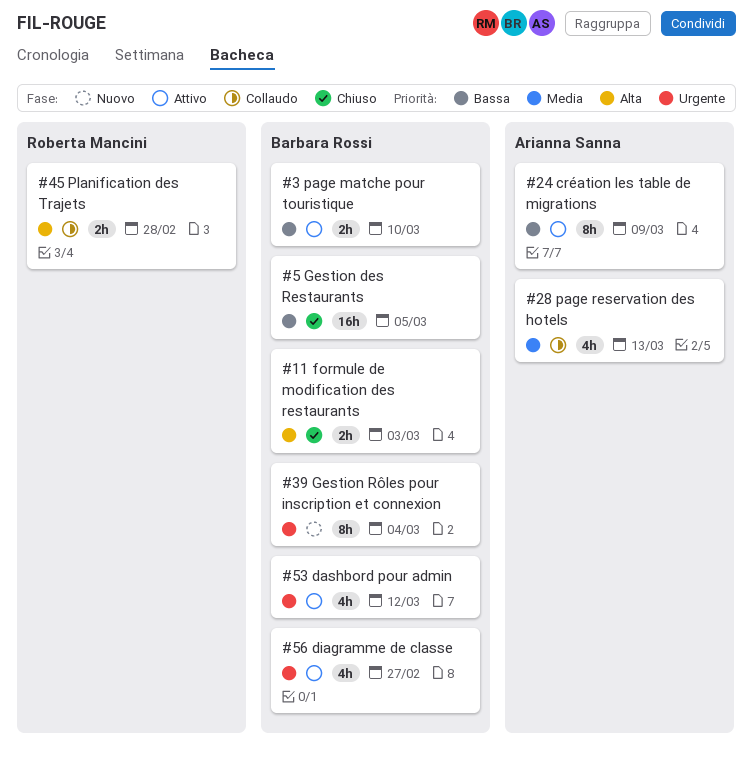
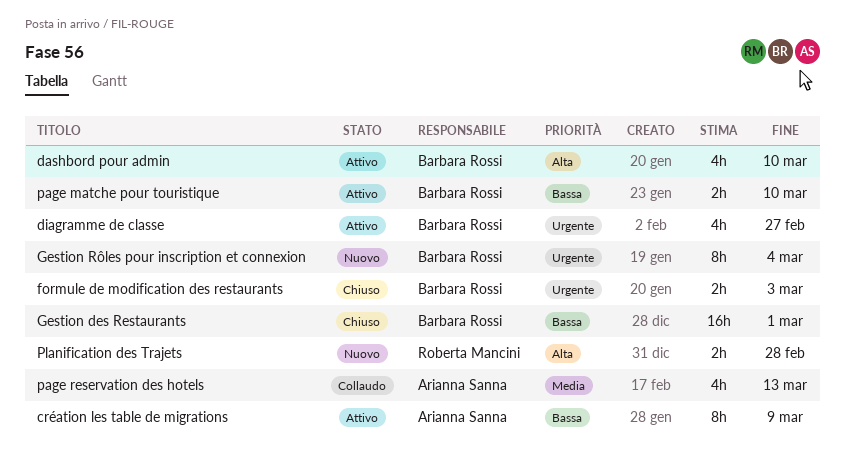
dashbord pour admin, priority: Urgente -> Alta
dashbord pour admin, due: Mar 12 -> Mar 10
formule de modification des restaurants, priority: Alta -> Urgente
Gestion des Restaurants, due: Mar 5 -> Mar 1
Planification des Trajets, status: Collaudo -> Nuovo

